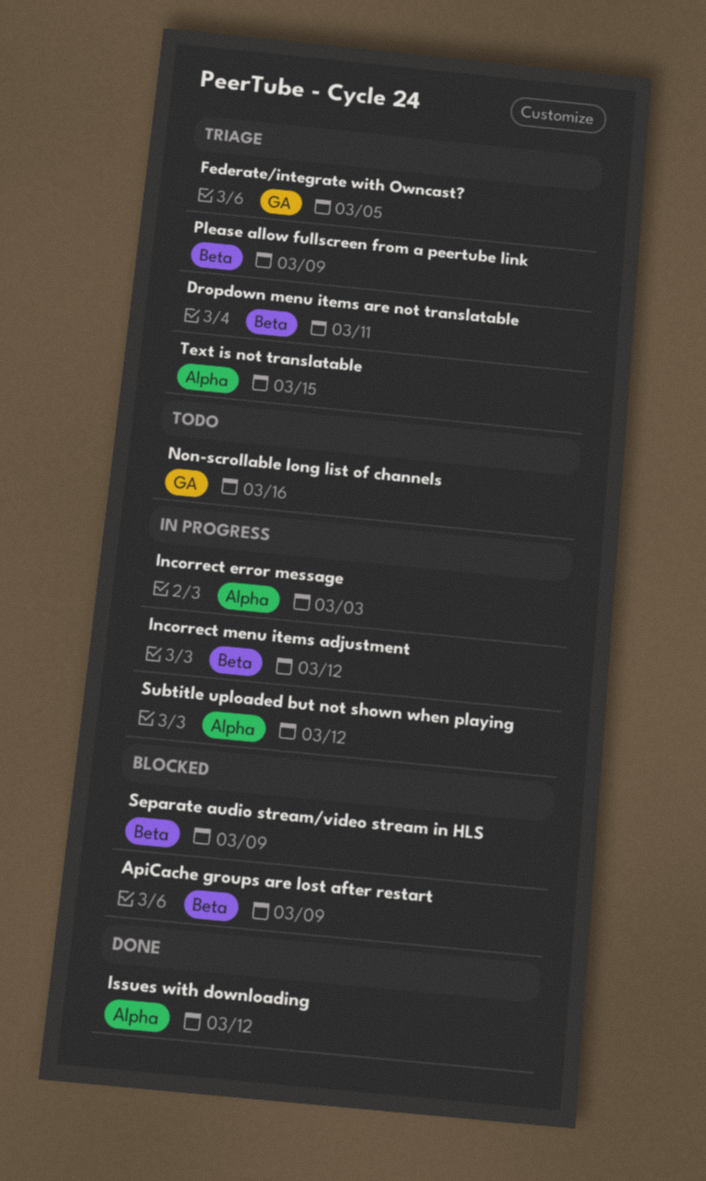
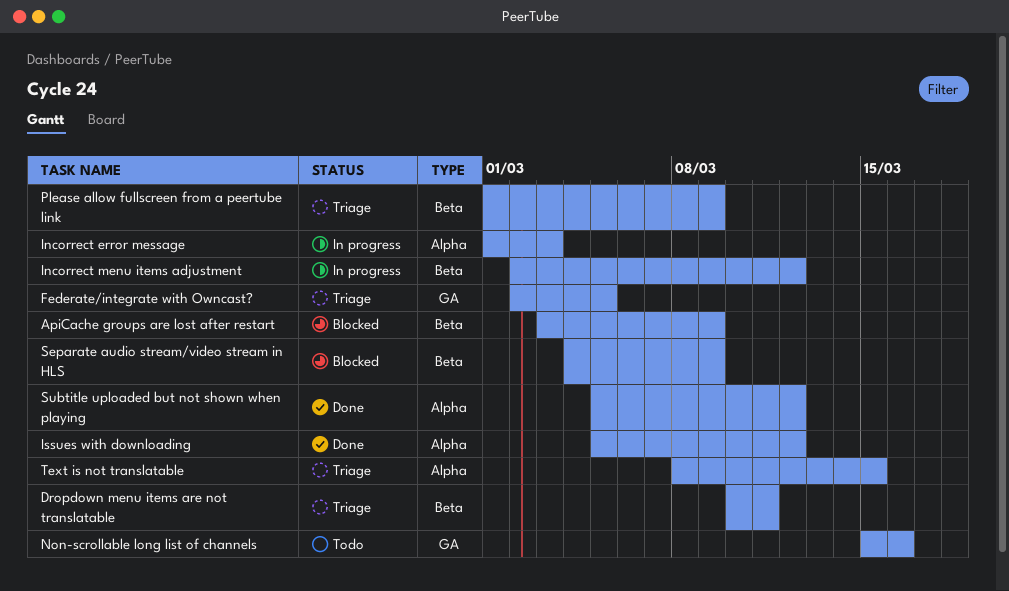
Subtitle uploaded but not shown when playing, status: In progress -> Done

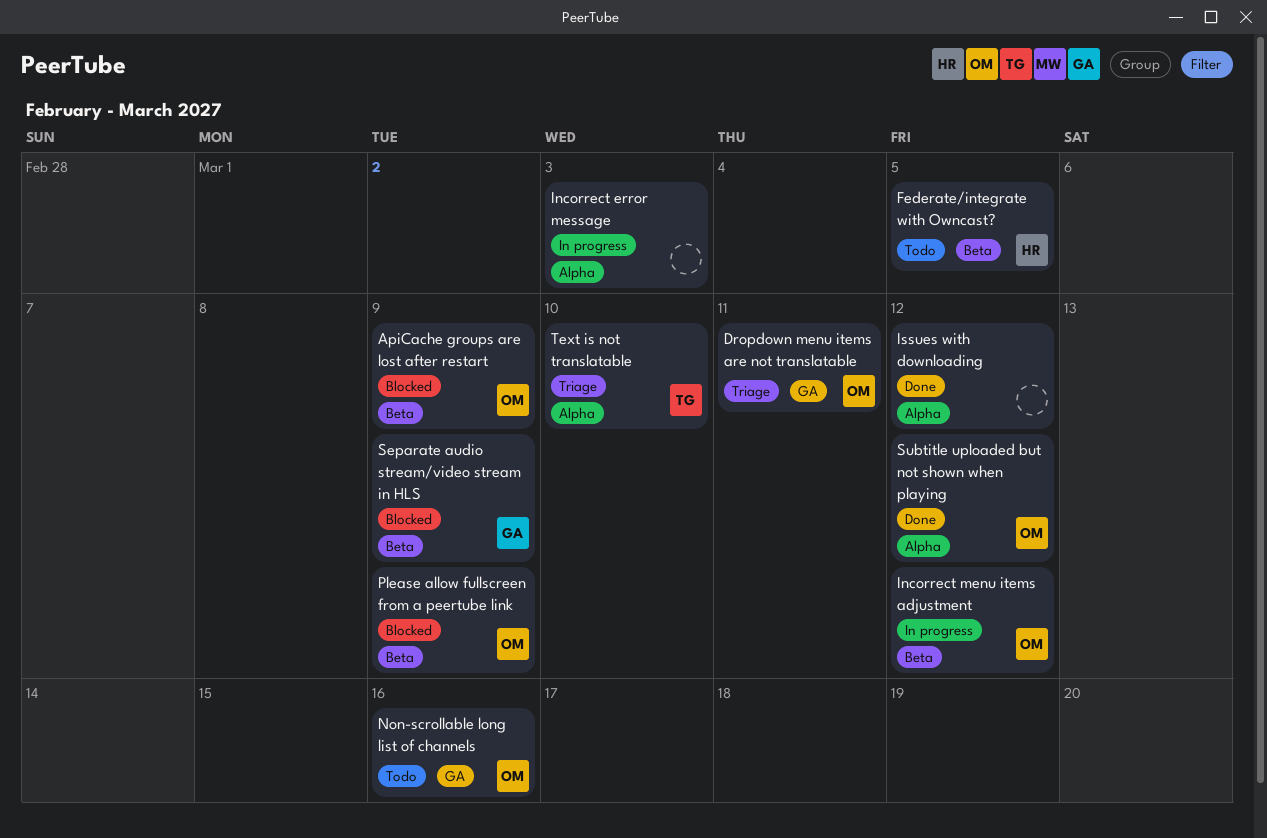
Dropdown menu items are not translatable, label: Beta -> GA
Federate/integrate with Owncast?, status: Triage -> Todo
Federate/integrate with Owncast?, label: GA -> Beta
Please allow fullscreen from a peertube link, status: Triage -> Blocked
Text is not translatable, due: Mar 15 -> Mar 10

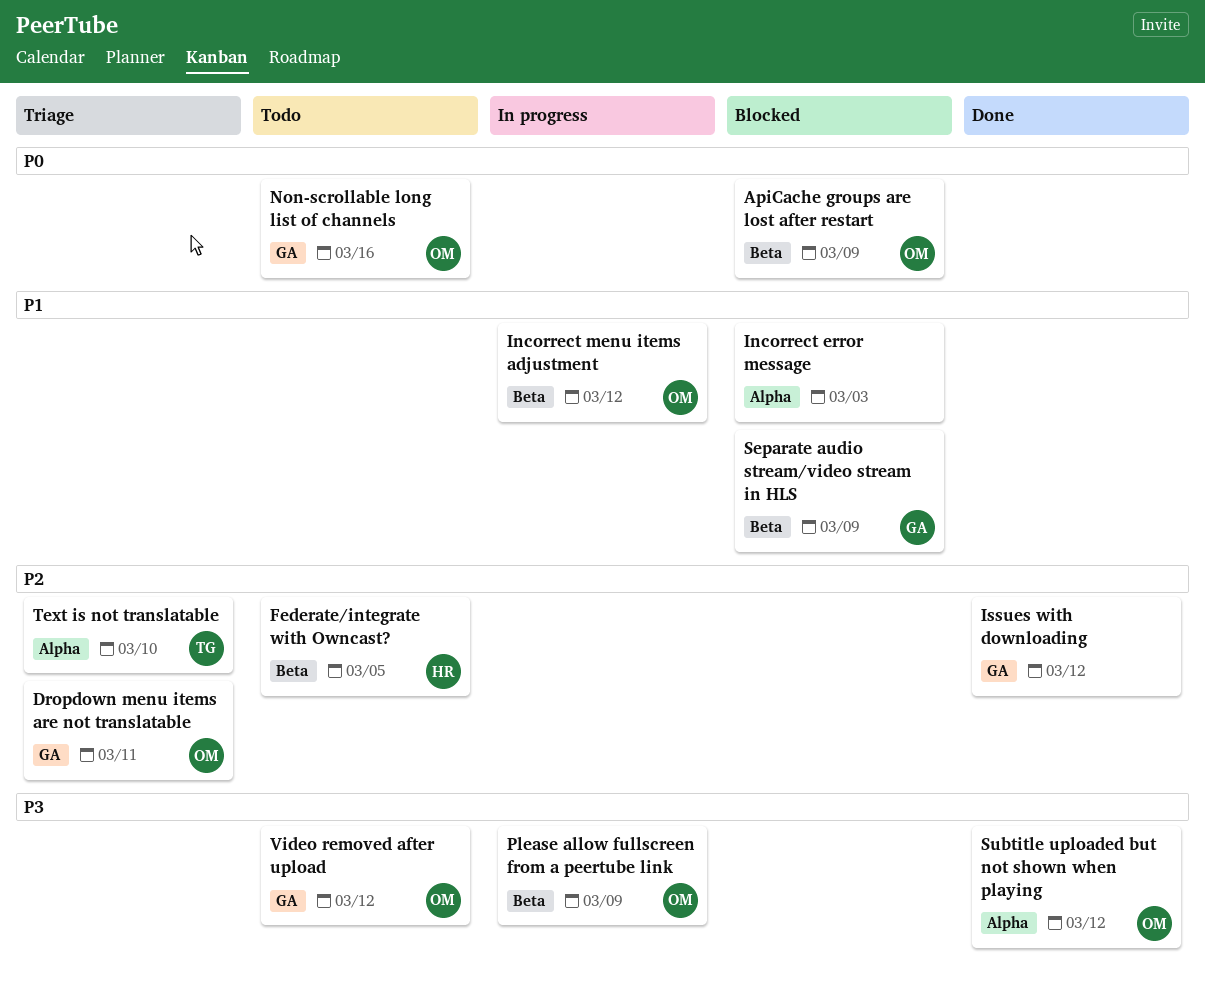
Incorrect error message, status: In progress -> Blocked
Issues with downloading, label: Alpha -> GA
Please allow fullscreen from a peertube link, status: Blocked -> In progress
Video removed after upload: none -> present

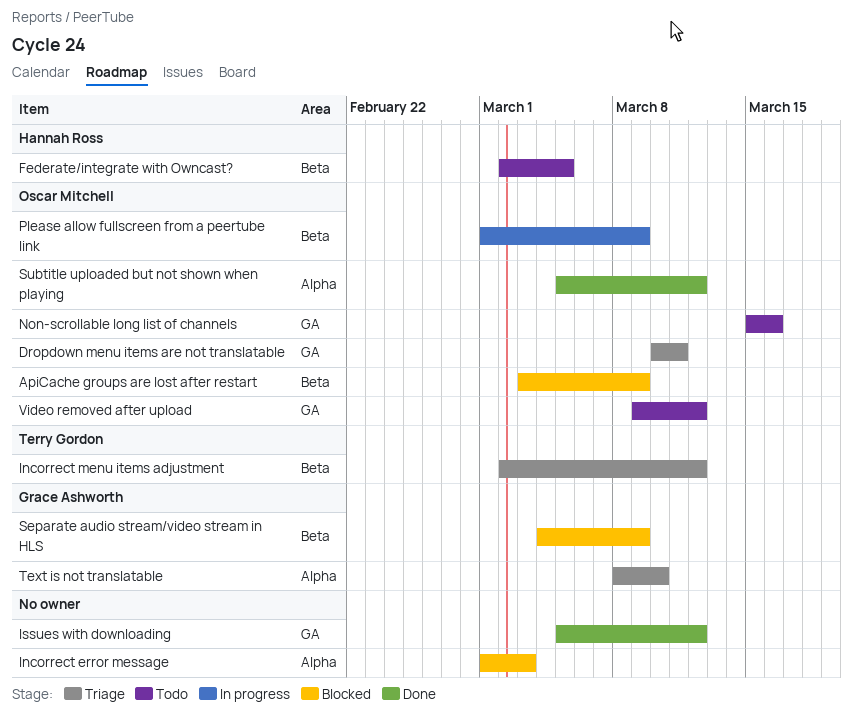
Incorrect menu items adjustment, status: In progress -> Triage
Incorrect menu items adjustment, owner: Oscar Mitchell -> Terry Gordon
Text is not translatable, owner: Terry Gordon -> Grace Ashworth

